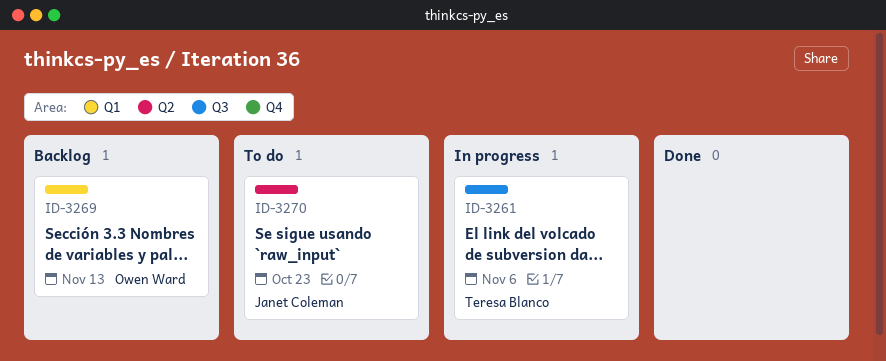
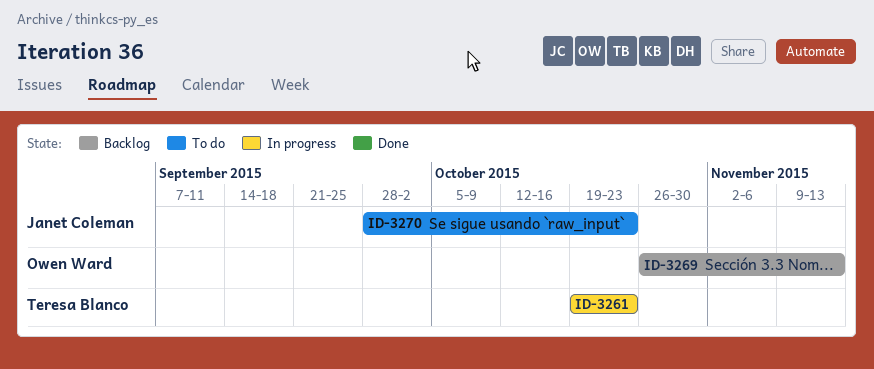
ID-3261, due: Nov 6 -> Oct 23

